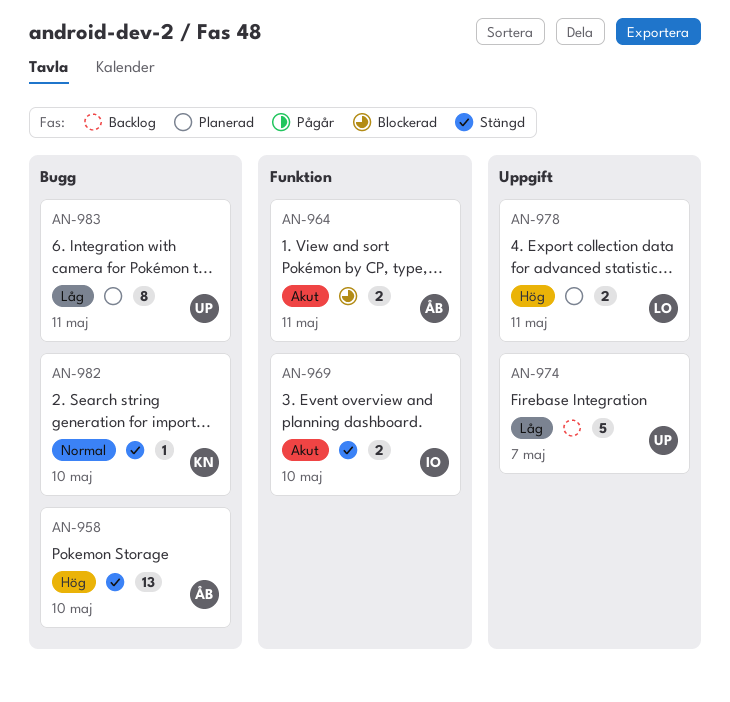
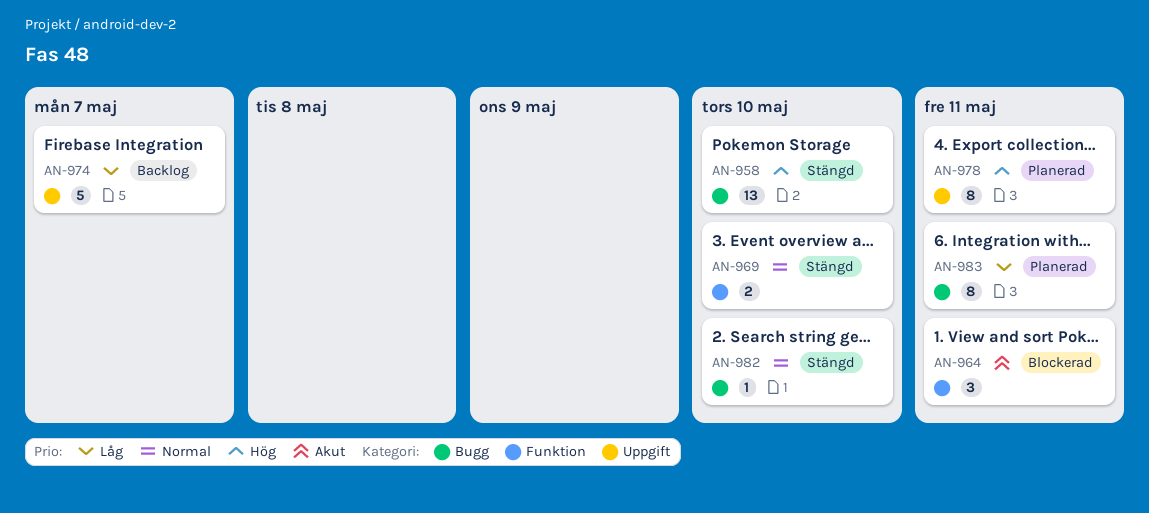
AN-964, estimate: 2 -> 3
AN-969, priority: Akut -> Normal
AN-978, estimate: 2 -> 8

